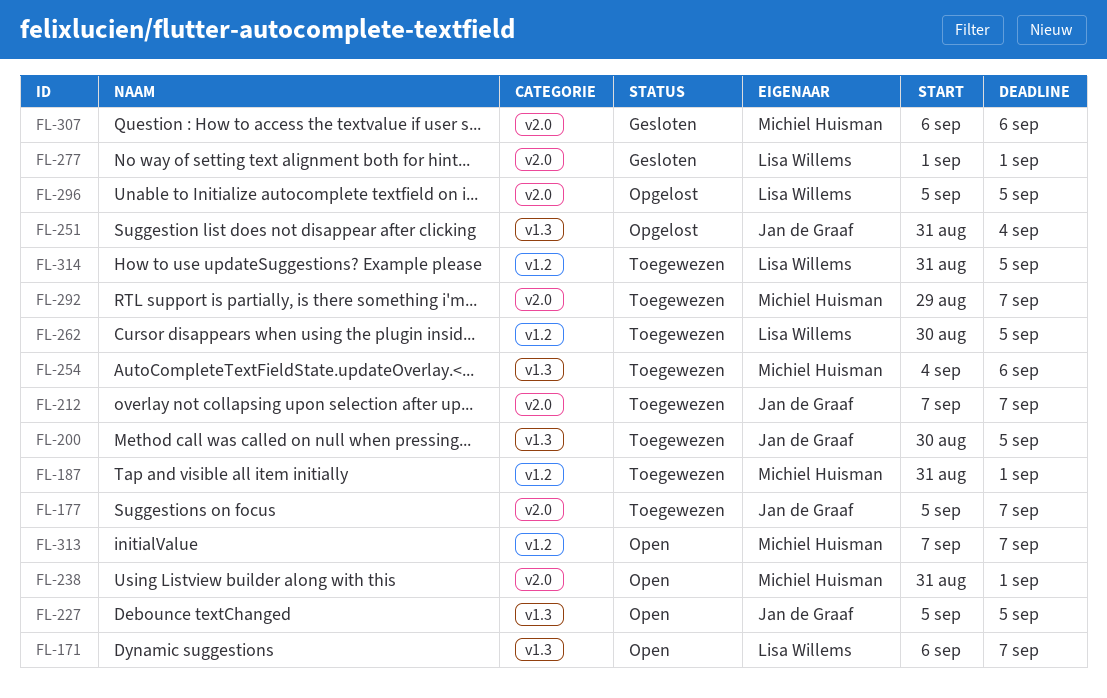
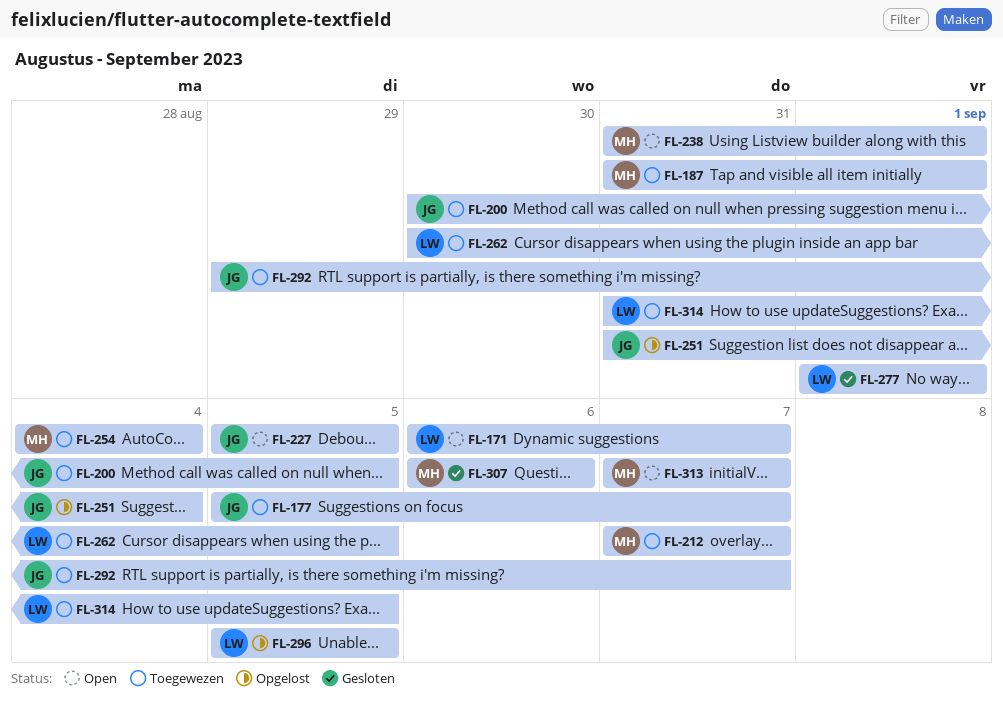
FL-212, owner: Jan de Graaf -> Michiel Huisman
FL-254, due: Sep 6 -> Sep 4
FL-292, owner: Michiel Huisman -> Jan de Graaf

